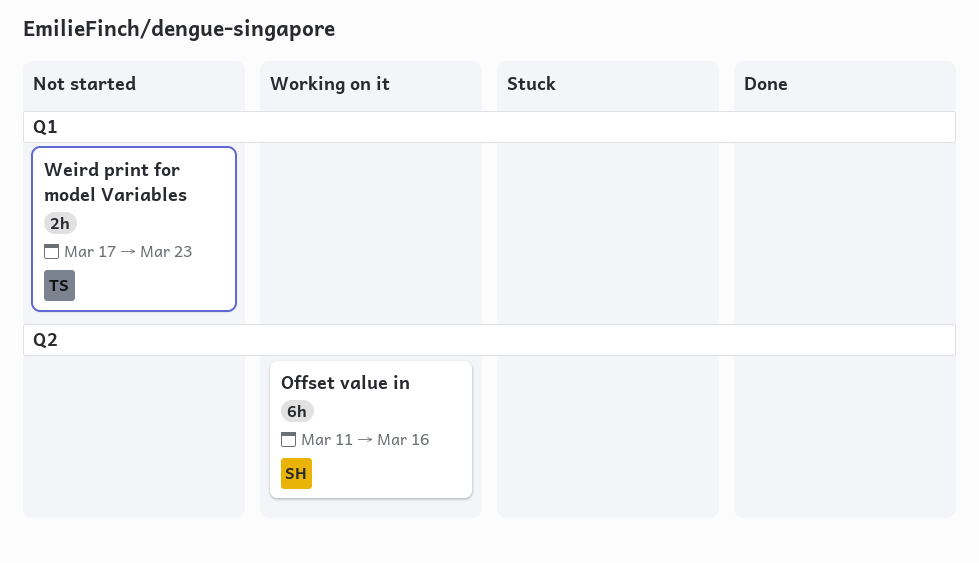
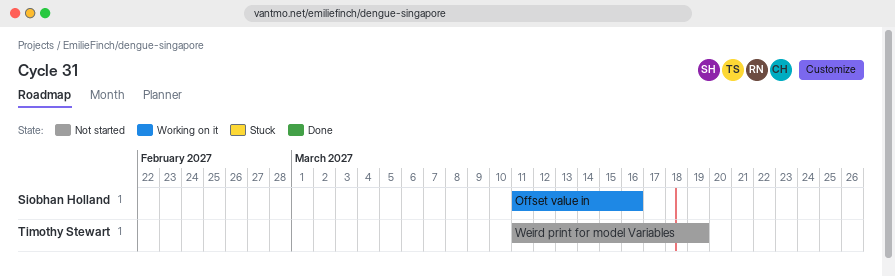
Weird print for model Variables, start: Mar 17 -> Mar 11
Weird print for model Variables, due: Mar 23 -> Mar 19

